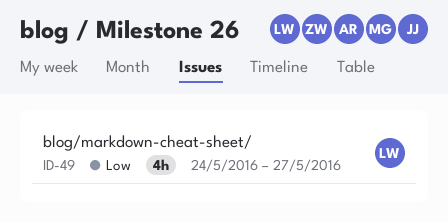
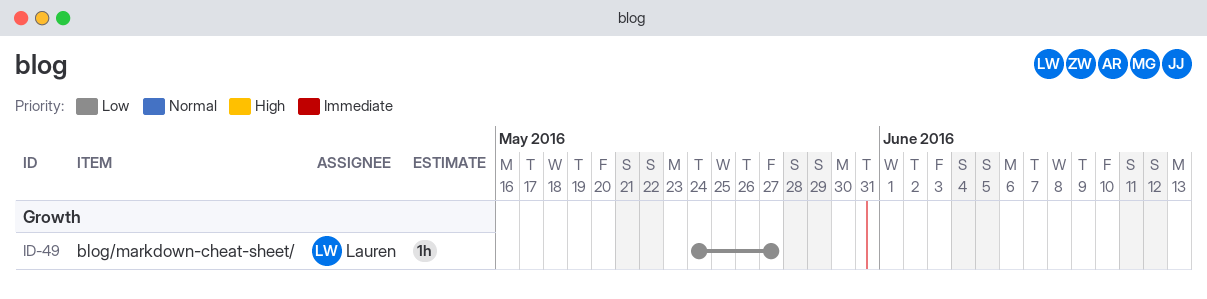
ID-49, estimate: 4h -> 1h

